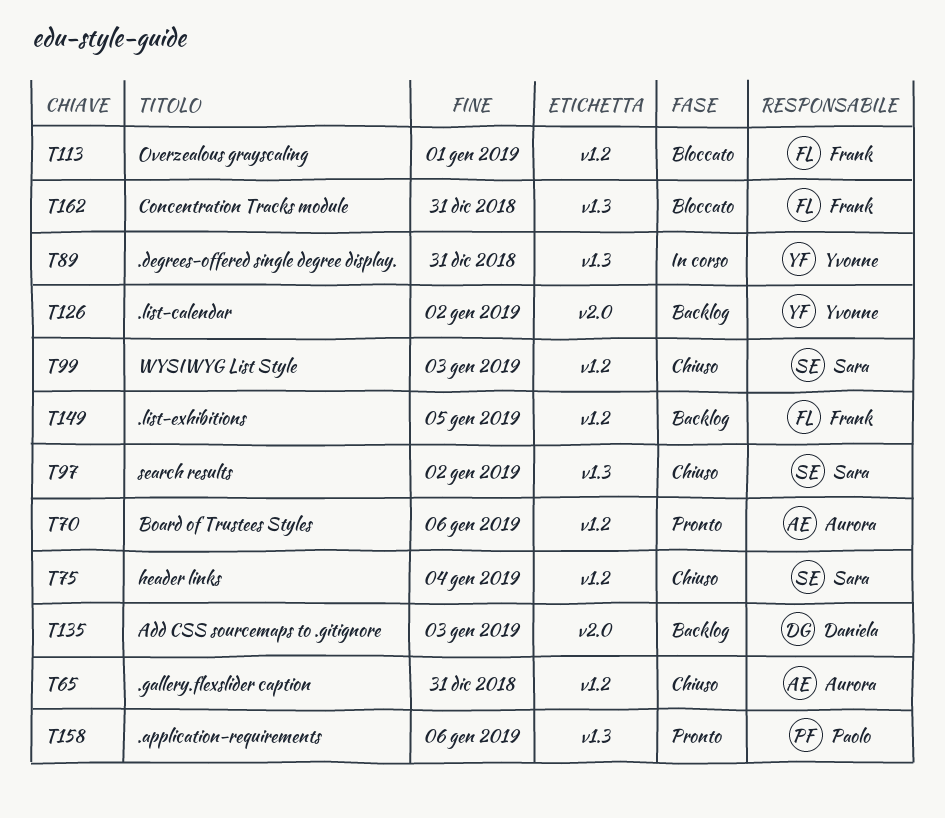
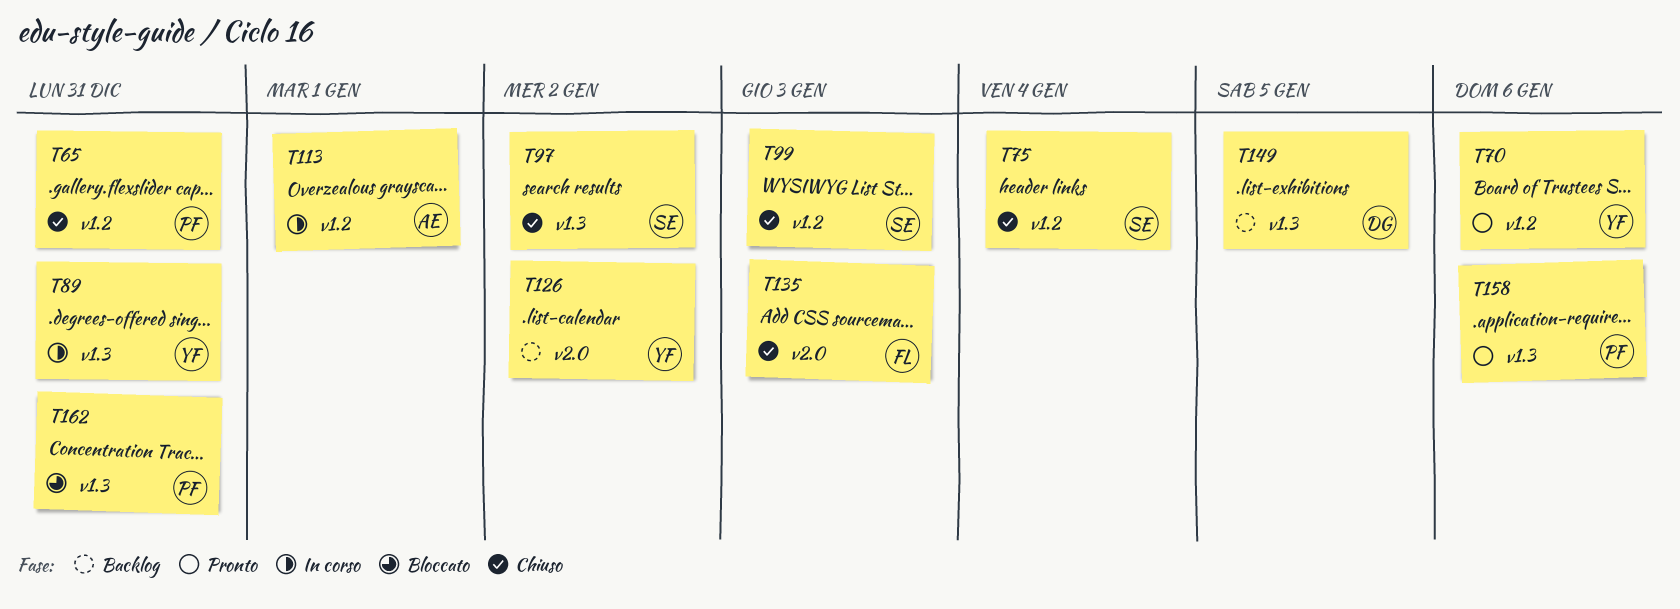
T65, owner: Aurora -> Paolo
T70, owner: Aurora -> Yvonne
T113, status: Bloccato -> In corso
T113, owner: Frank -> Aurora
T135, status: Backlog -> Chiuso
T135, owner: Daniela -> Frank
T149, owner: Frank -> Daniela
T149, label: v1.2 -> v1.3
T162, owner: Frank -> Paolo

